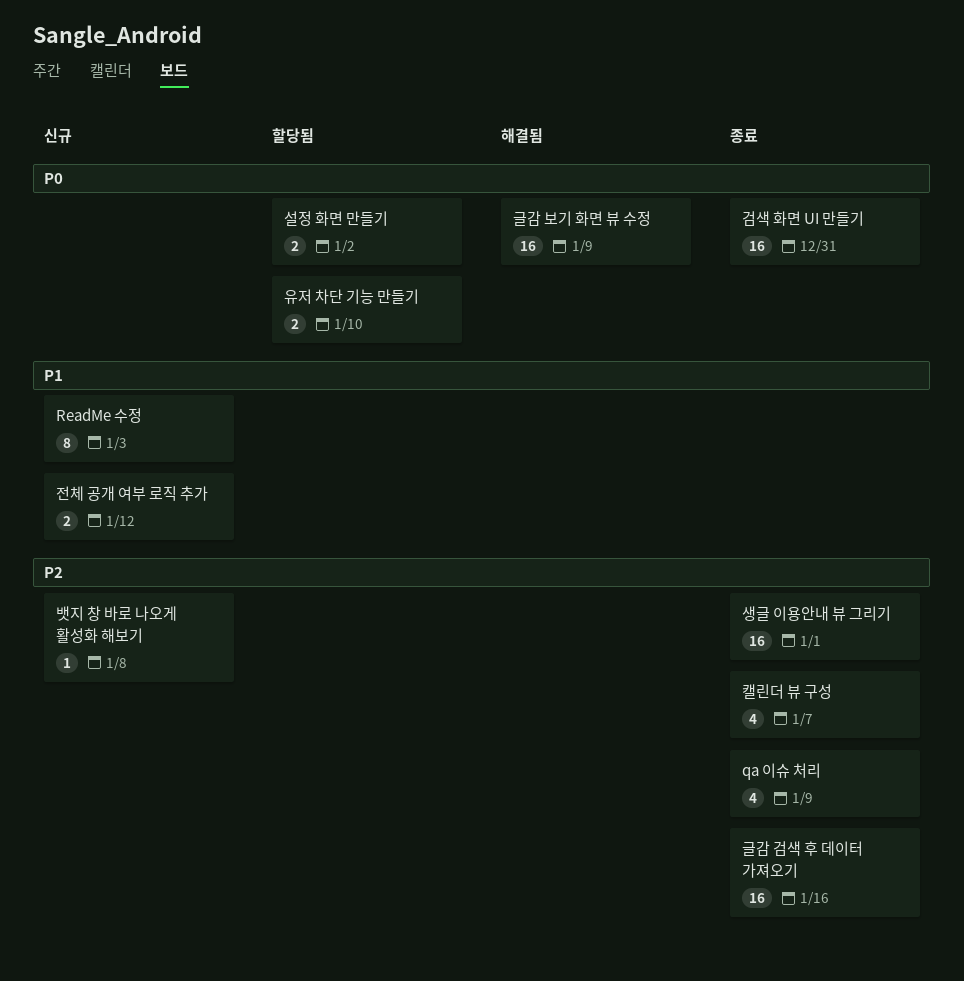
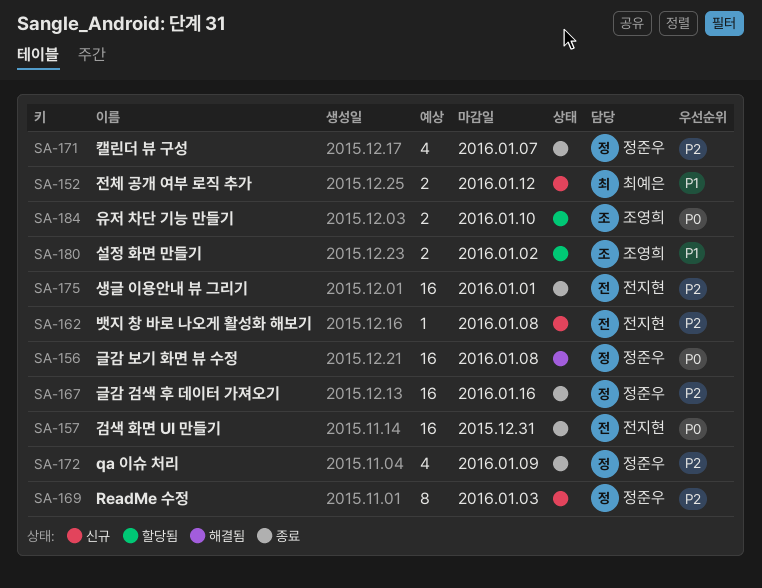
ReadMe 수정, priority: P1 -> P2
글감 보기 화면 뷰 수정, due: Jan 9 -> Jan 8
설정 화면 만들기, priority: P0 -> P1

